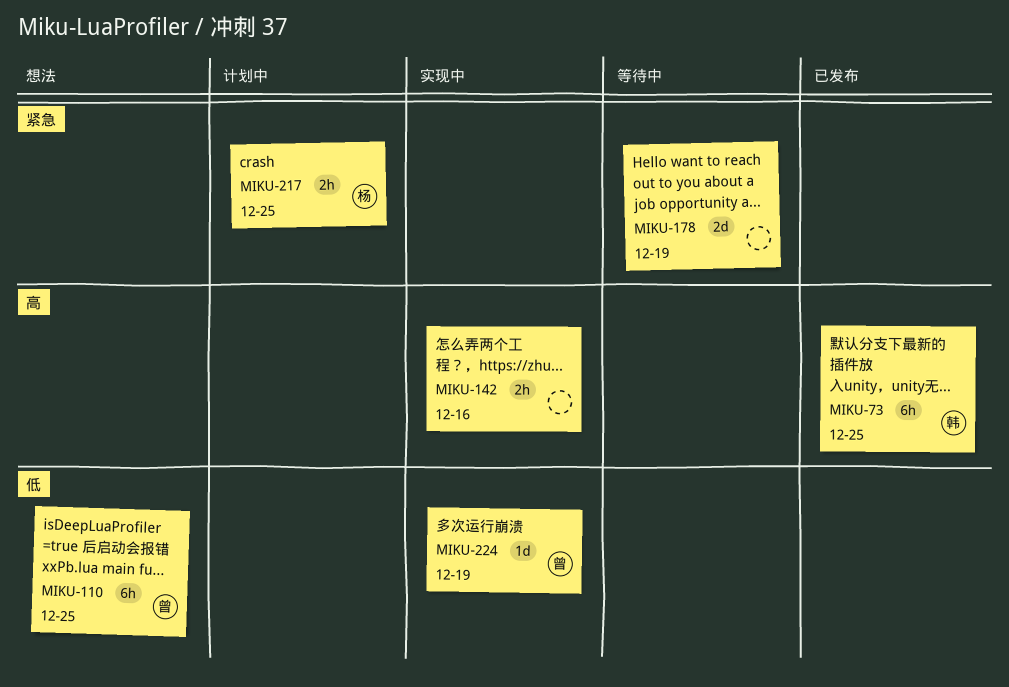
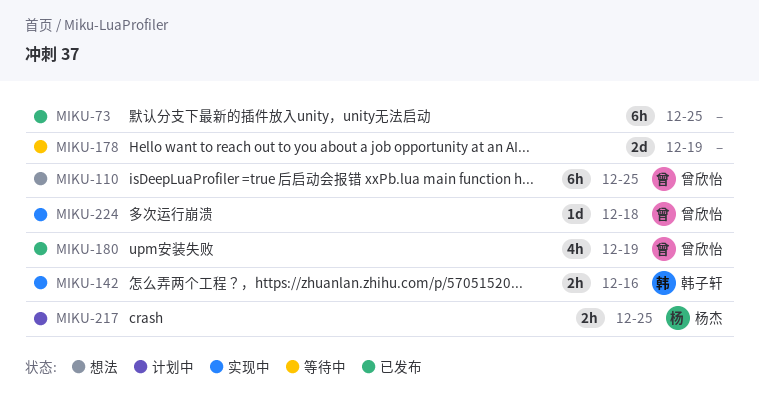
MIKU-73, owner: 韩子轩 -> none
MIKU-142, owner: none -> 韩子轩
MIKU-180: none -> present
MIKU-224, due: Dec 19 -> Dec 18

